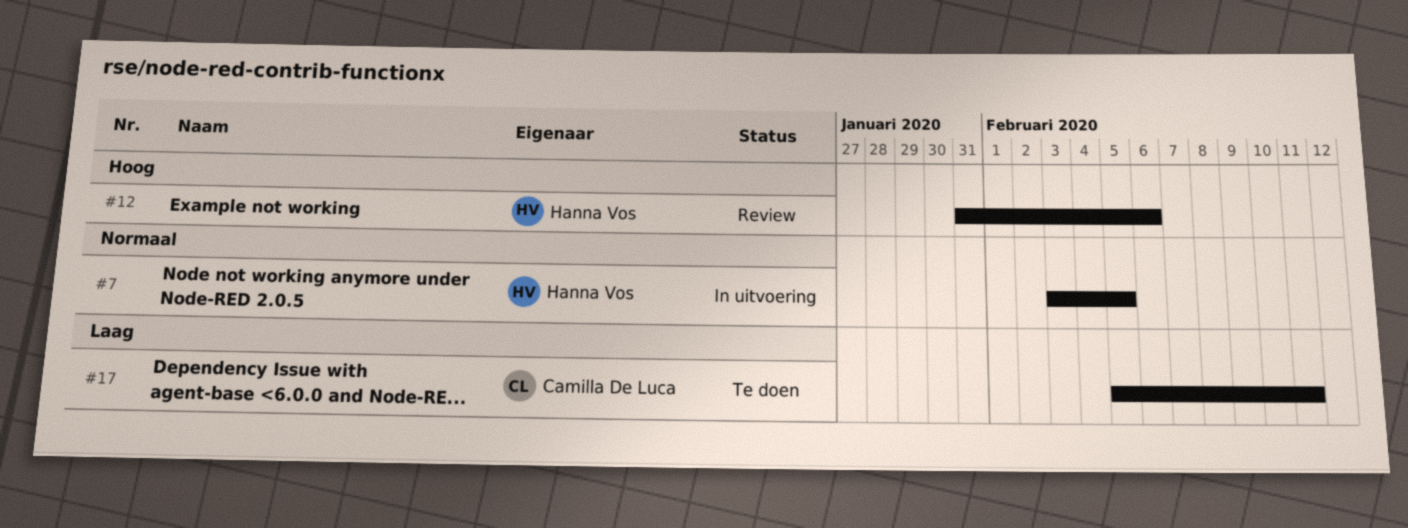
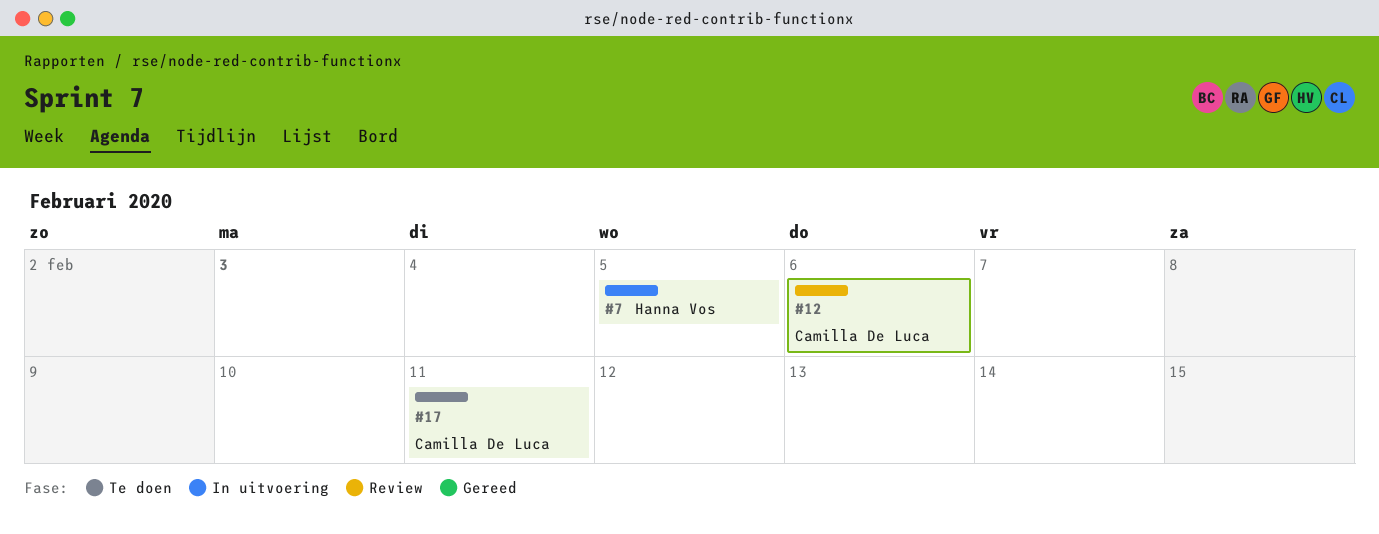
#12, owner: Hanna Vos -> Camilla De Luca

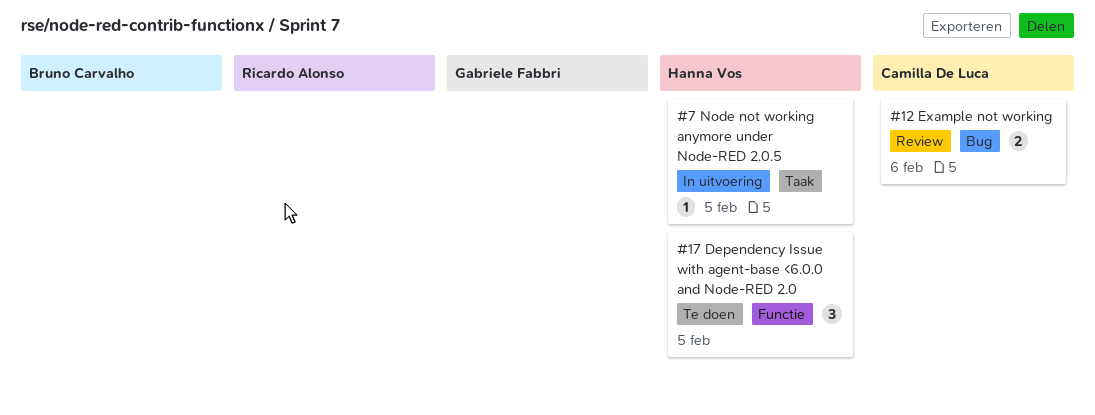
#17, owner: Camilla De Luca -> Hanna Vos
#17, due: Feb 11 -> Feb 5

